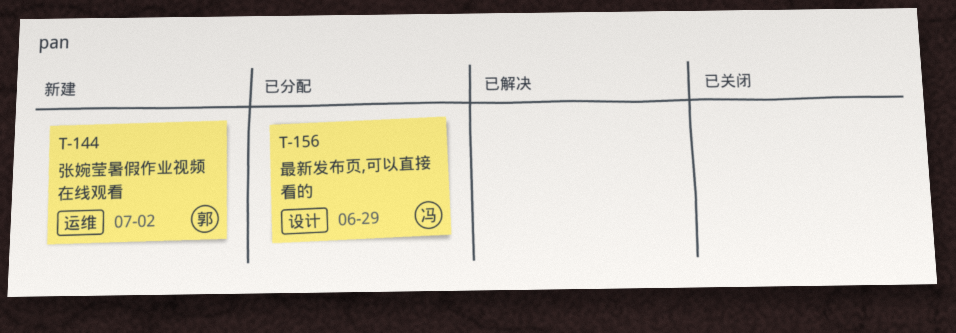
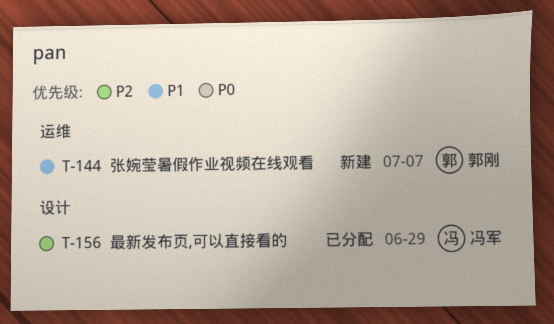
T-144, due: Jul 2 -> Jul 7

